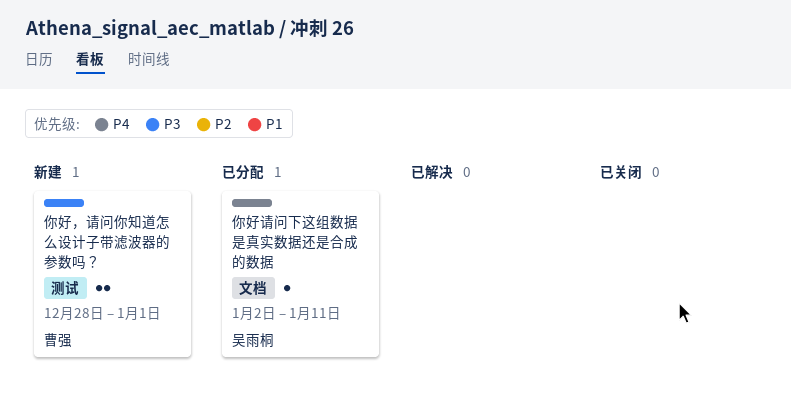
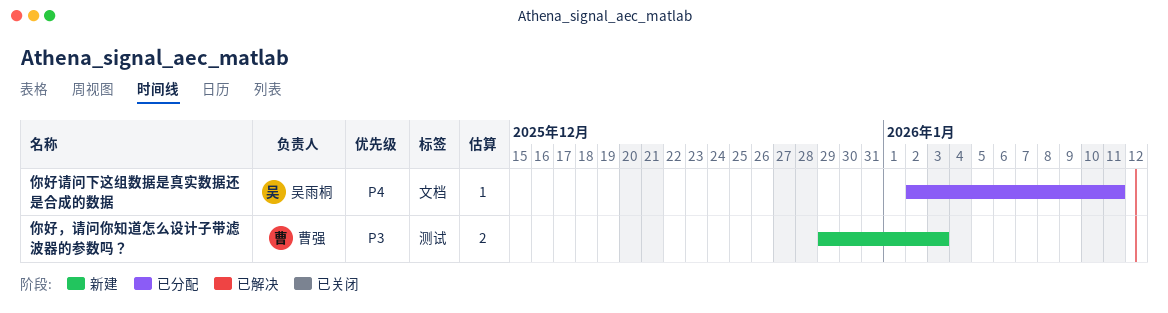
你好，请问你知道怎么设计子带滤波器的参数吗？, start: Dec 28 -> Dec 29
你好，请问你知道怎么设计子带滤波器的参数吗？, due: Jan 1 -> Jan 3

